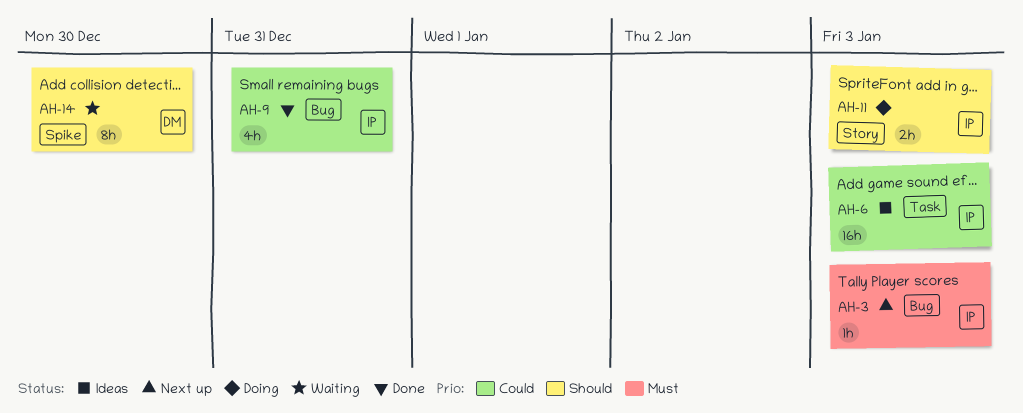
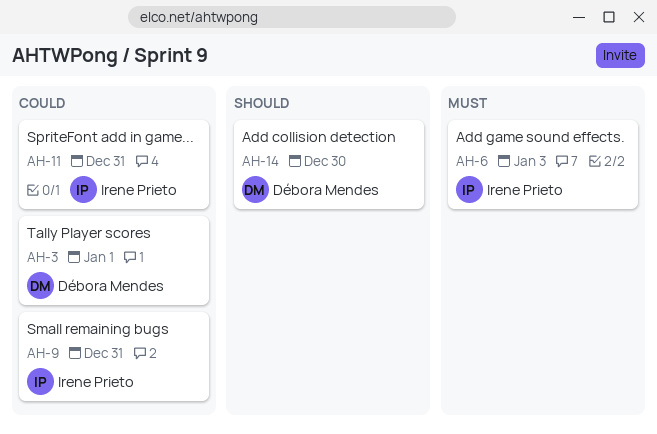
AH-3, owner: Irene Prieto -> Débora Mendes
AH-3, priority: Must -> Could
AH-3, due: Jan 3 -> Jan 1
AH-6, priority: Could -> Must
AH-11, priority: Should -> Could
AH-11, due: Jan 3 -> Dec 31

